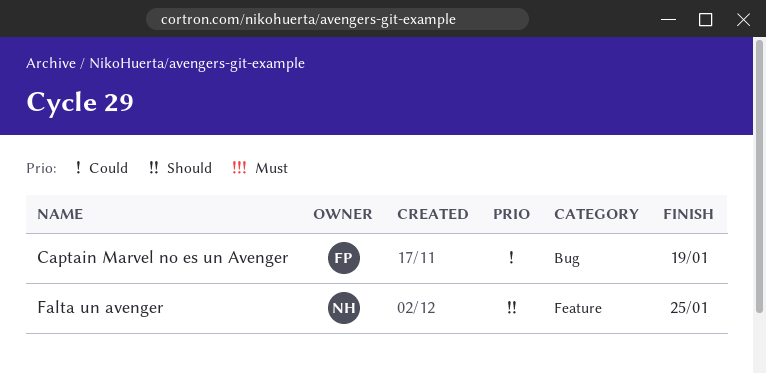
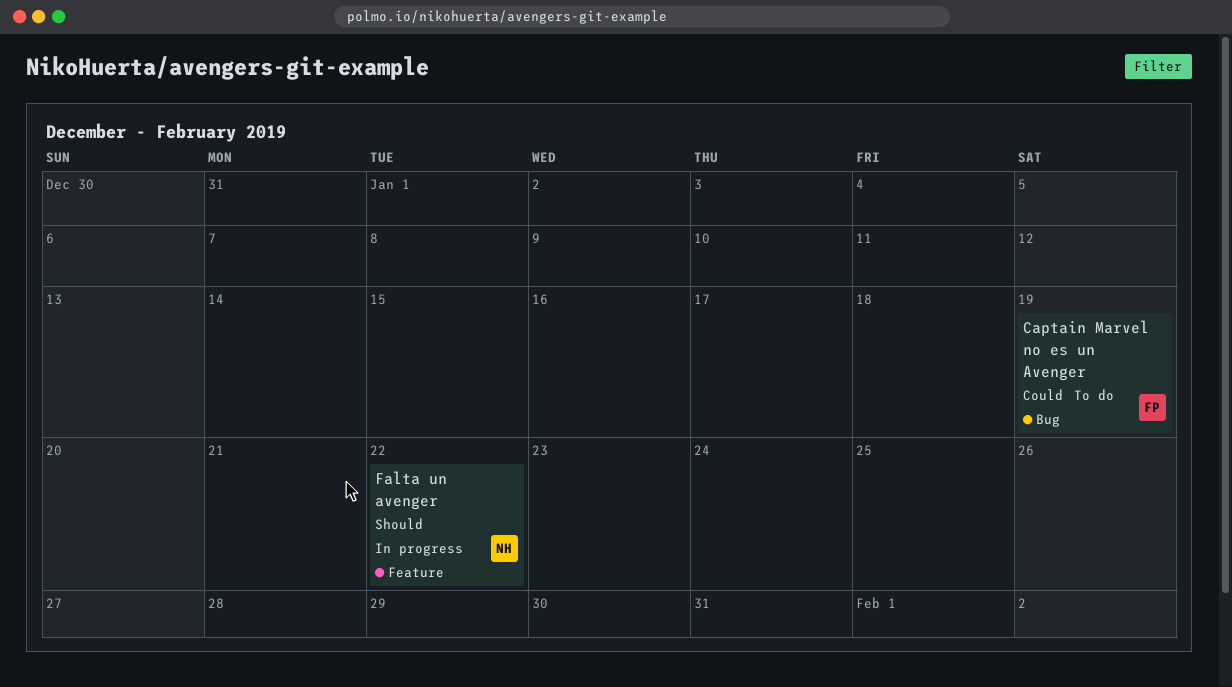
Falta un avenger, due: Jan 25 -> Jan 22

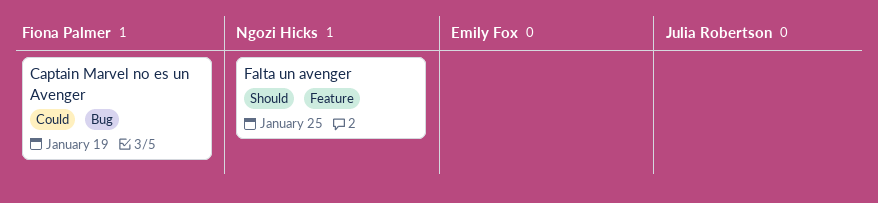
Falta un avenger, due: Jan 22 -> Jan 25

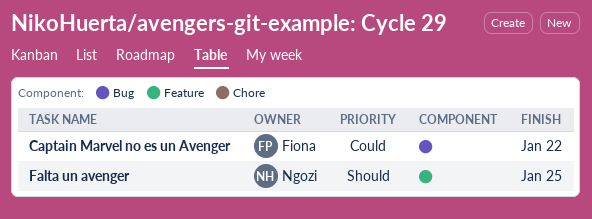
Captain Marvel no es un Avenger, due: Jan 19 -> Jan 22

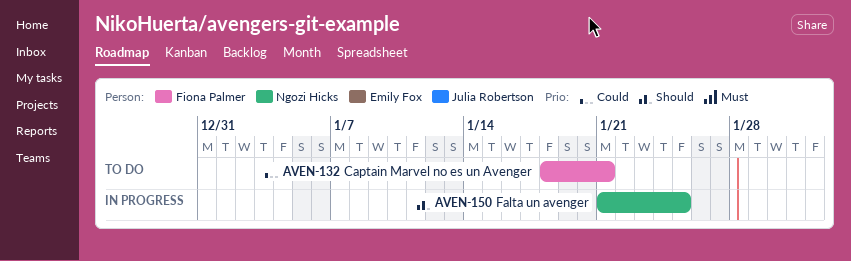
Captain Marvel no es un Avenger, due: Jan 22 -> Jan 21

